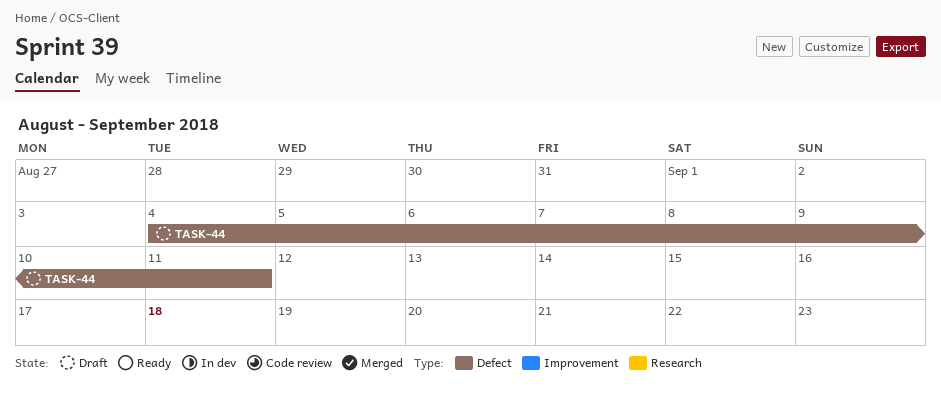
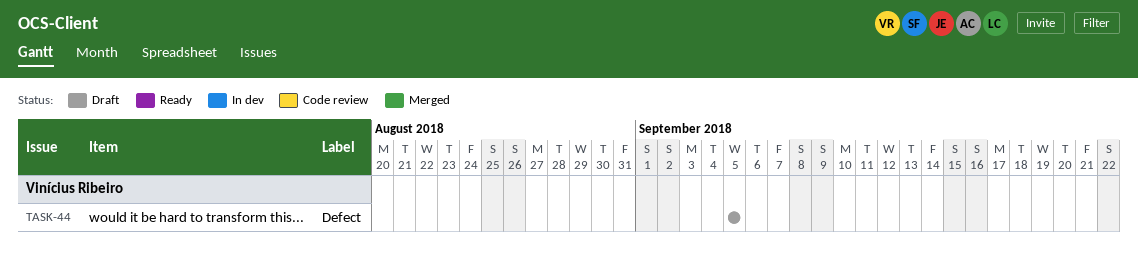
TASK-44, start: Sep 4 -> Sep 5
TASK-44, due: Sep 11 -> Sep 5

